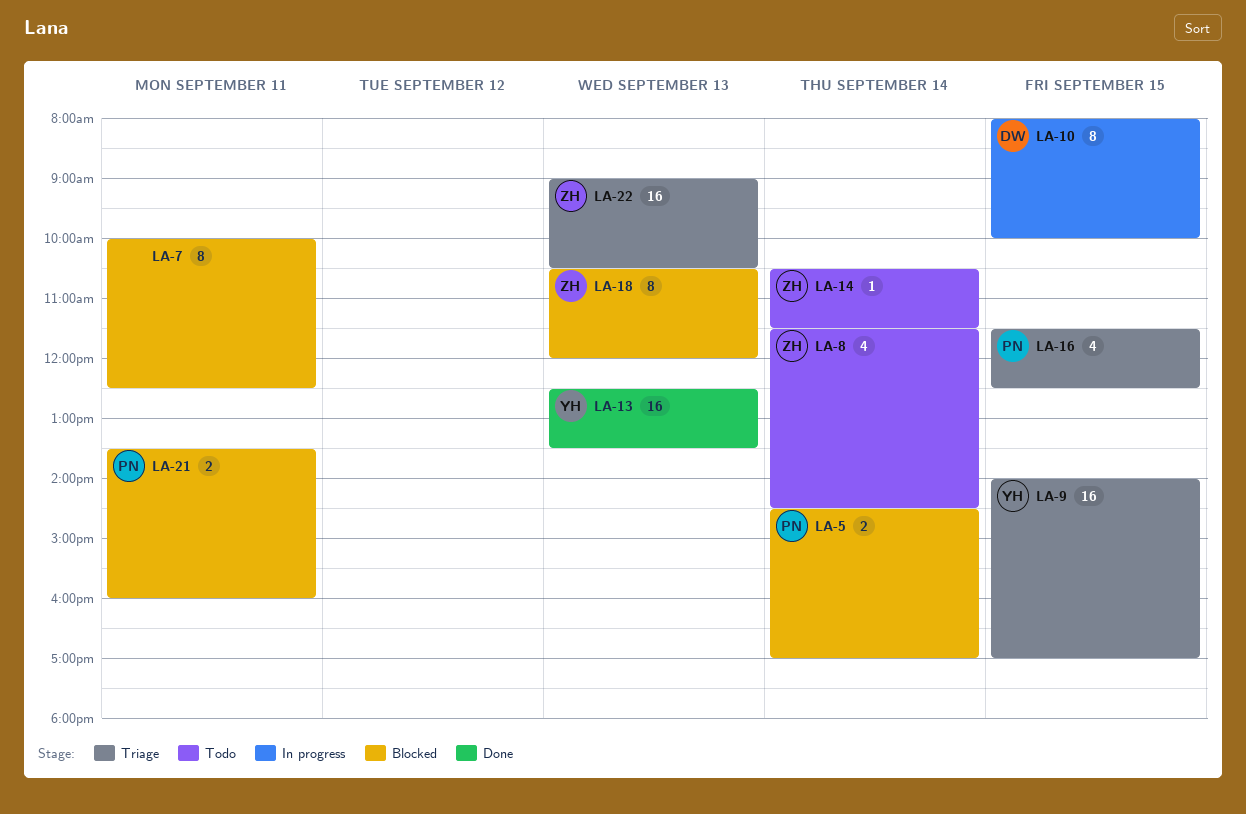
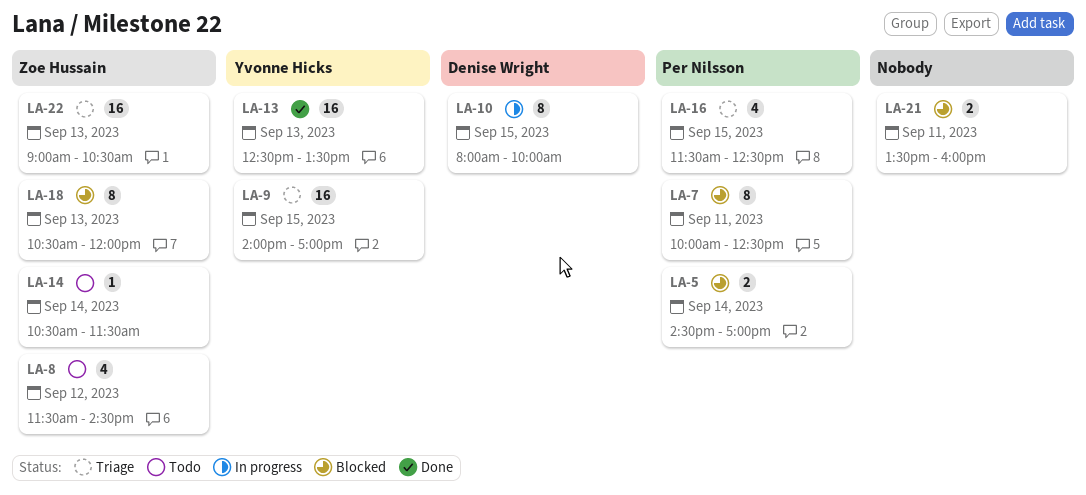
LA-7, owner: none -> Per Nilsson
LA-8, day: Sep 14 -> Sep 12
LA-21, owner: Per Nilsson -> none

